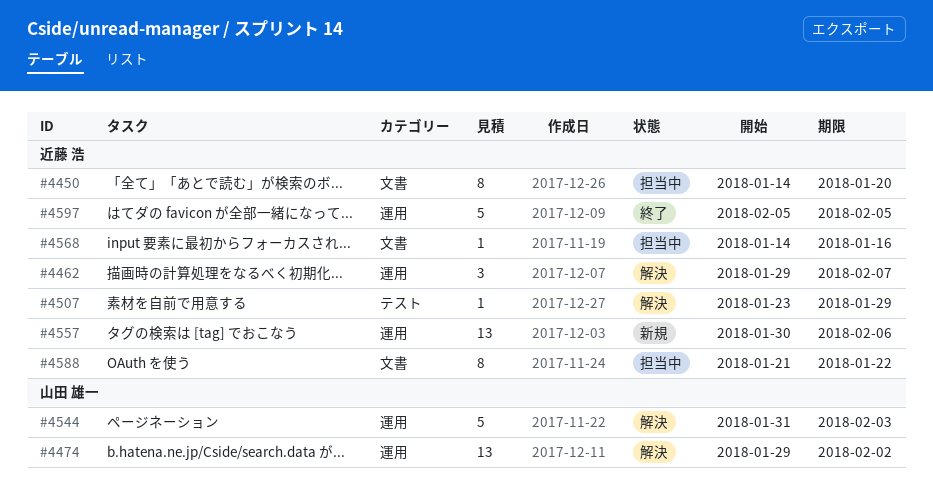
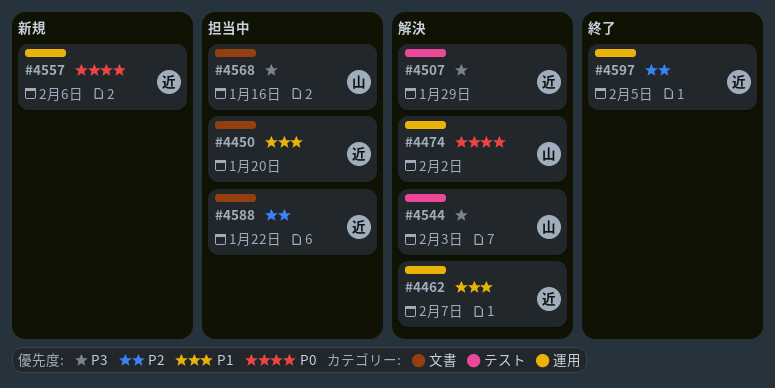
#4544, label: 運用 -> テスト
#4568, owner: 近藤 浩 -> 山田 雄一

